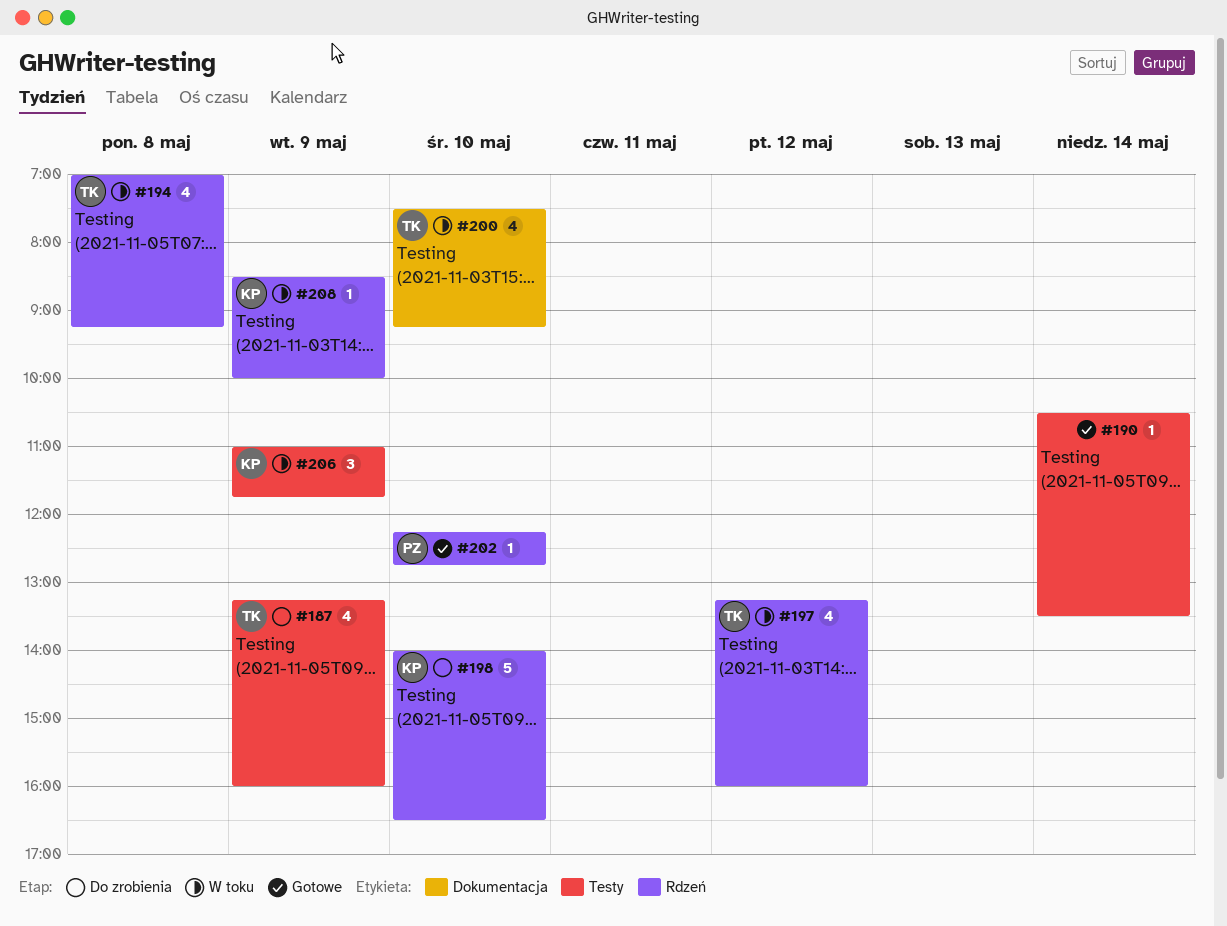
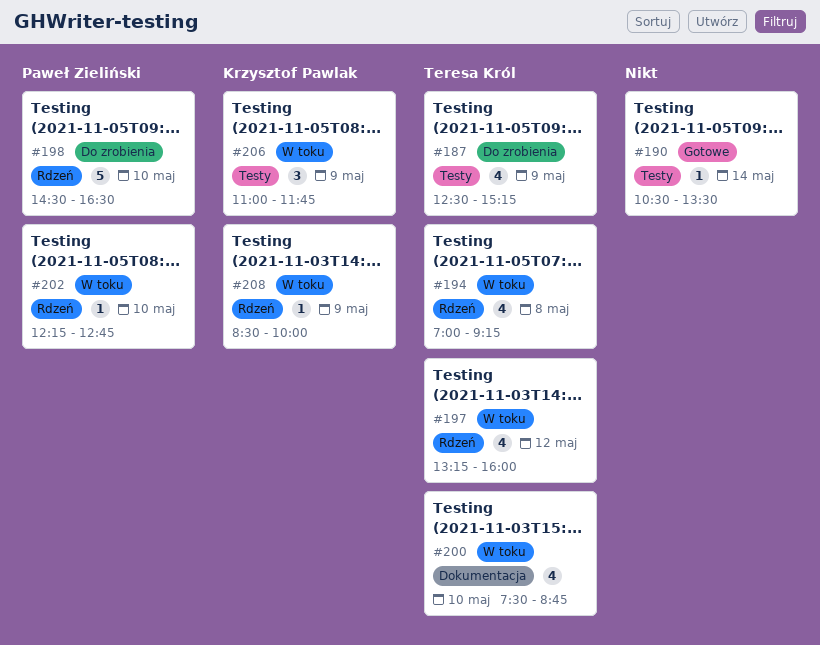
#187, begins: 13:15 -> 12:30
#187, ends: 16:00 -> 15:15
#198, owner: Krzysztof Pawlak -> Paweł Zieliński
#198, begins: 14:00 -> 14:30
#200, ends: 09:15 -> 08:45
#202, status: Gotowe -> W toku

